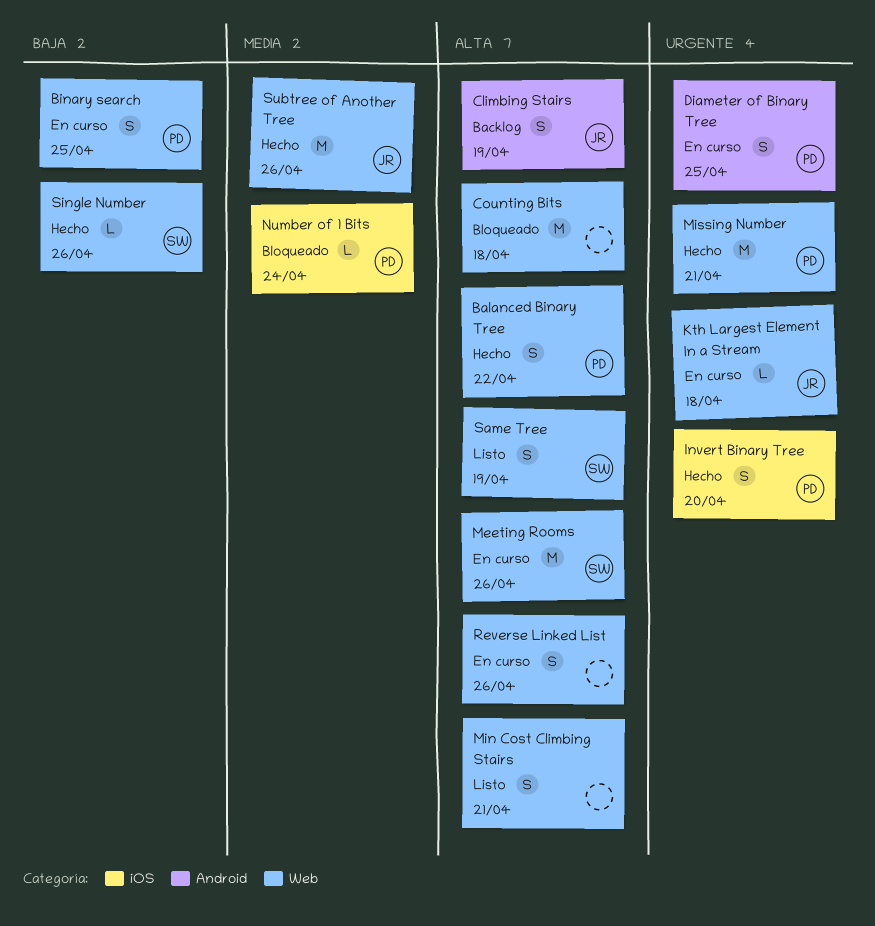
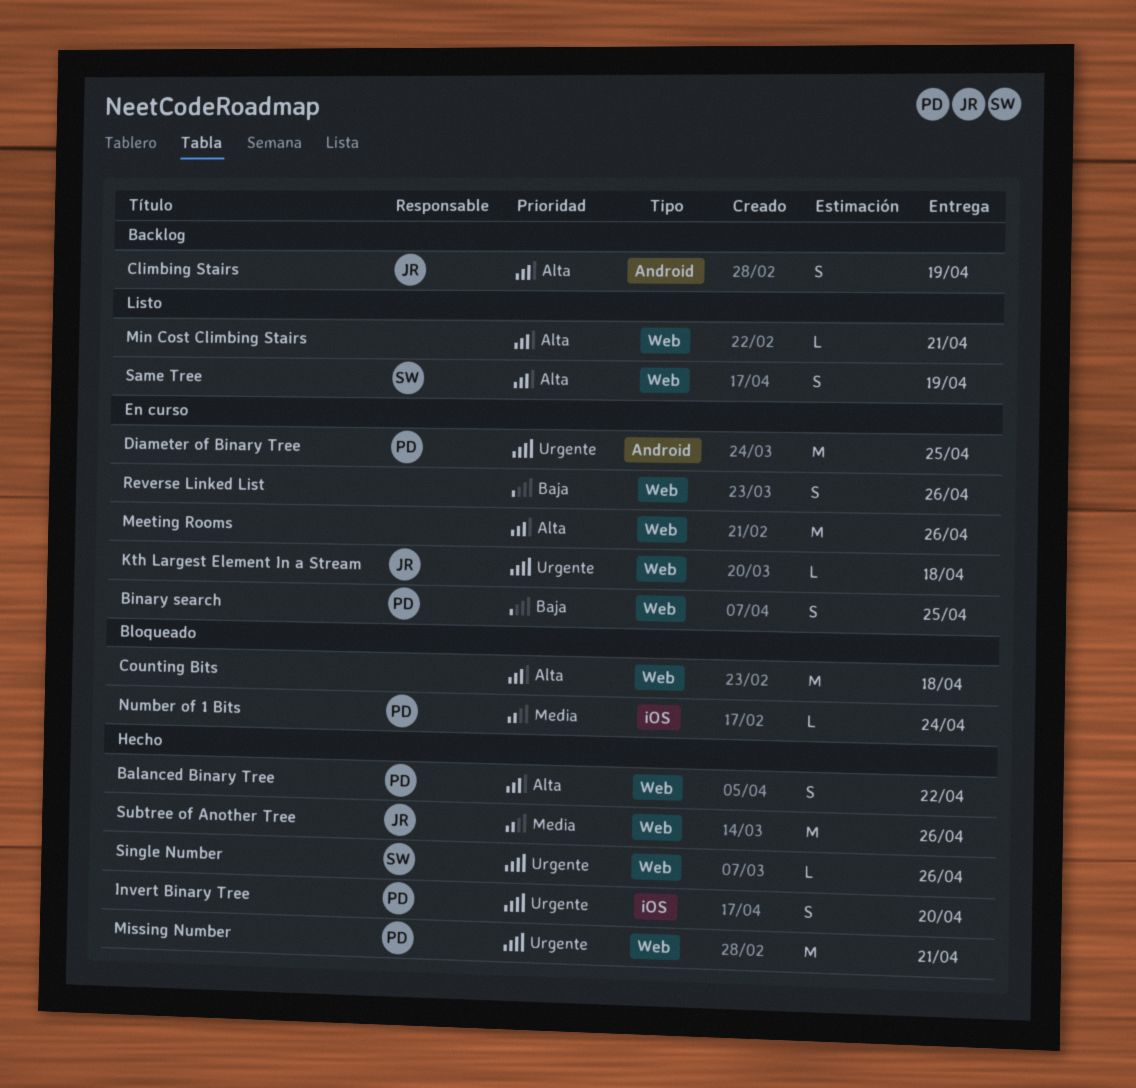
Diameter of Binary Tree, estimate: S -> M
Meeting Rooms, owner: SW -> none
Min Cost Climbing Stairs, estimate: S -> L
Reverse Linked List, priority: Alta -> Baja
Single Number, priority: Baja -> Urgente

